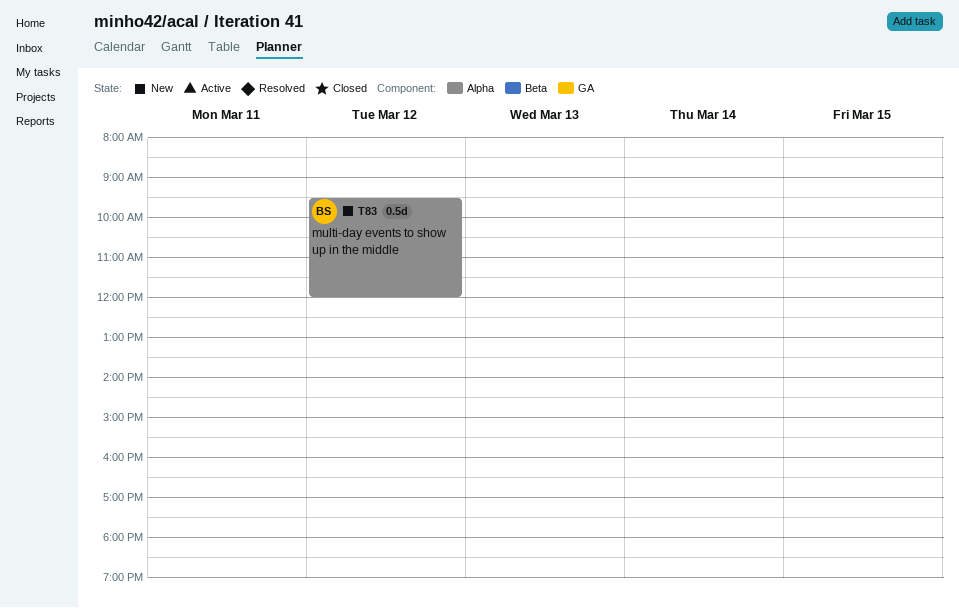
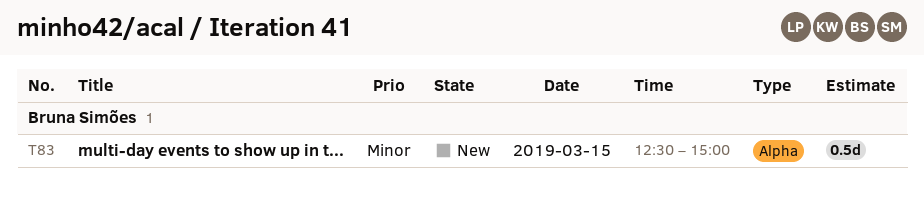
T83, day: Mar 12 -> Mar 15
T83, begins: 09:30 -> 12:30
T83, ends: 12:00 -> 15:00

